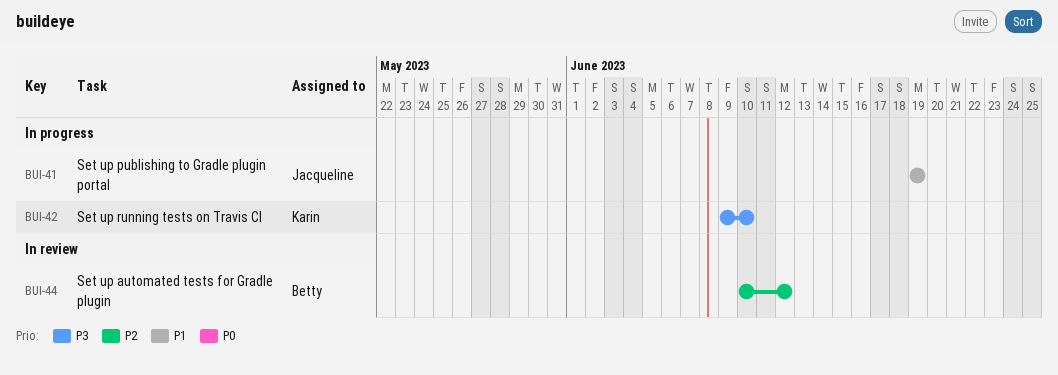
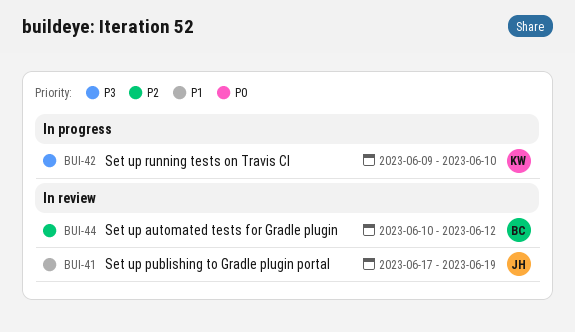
BUI-41, status: In progress -> In review
BUI-41, start: Jun 19 -> Jun 17

